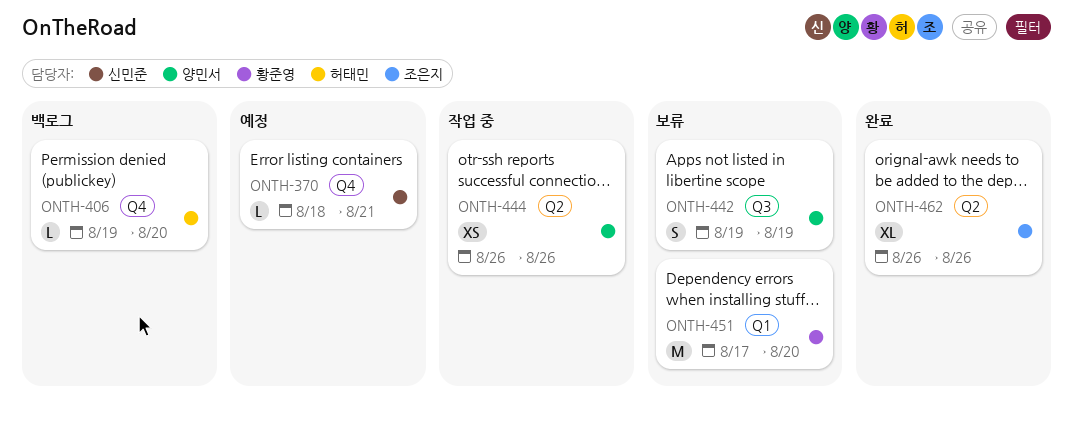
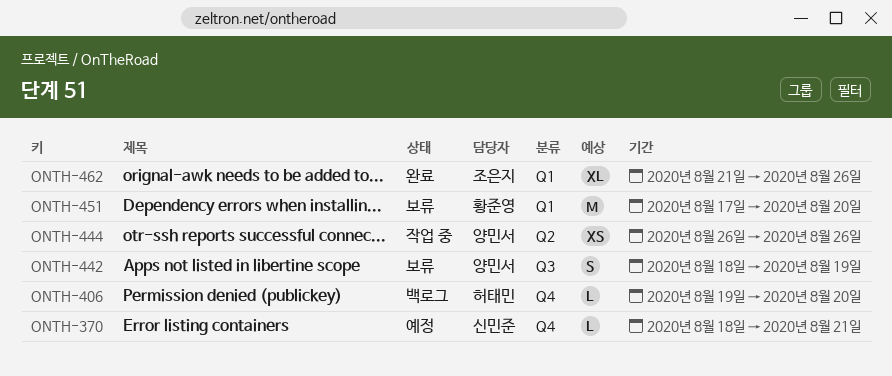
ONTH-442, start: Aug 19 -> Aug 18
ONTH-462, label: Q2 -> Q1
ONTH-462, start: Aug 26 -> Aug 21

